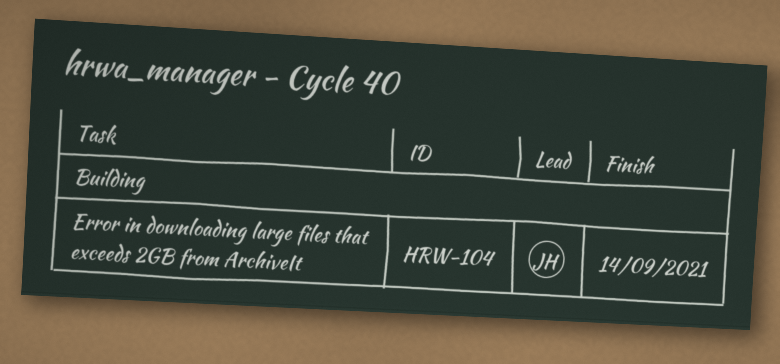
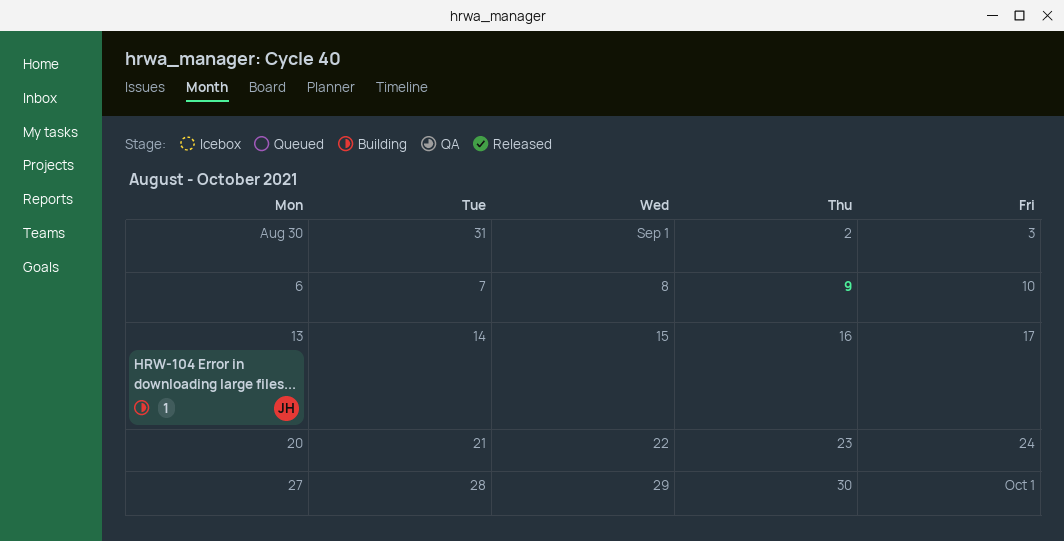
HRW-104, due: Sep 14 -> Sep 13

